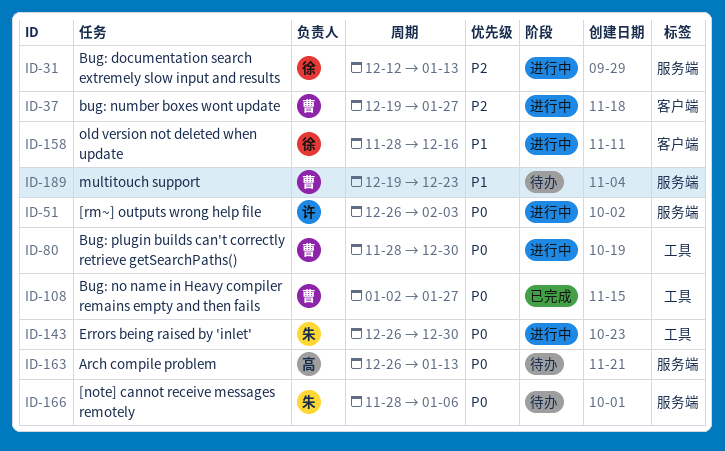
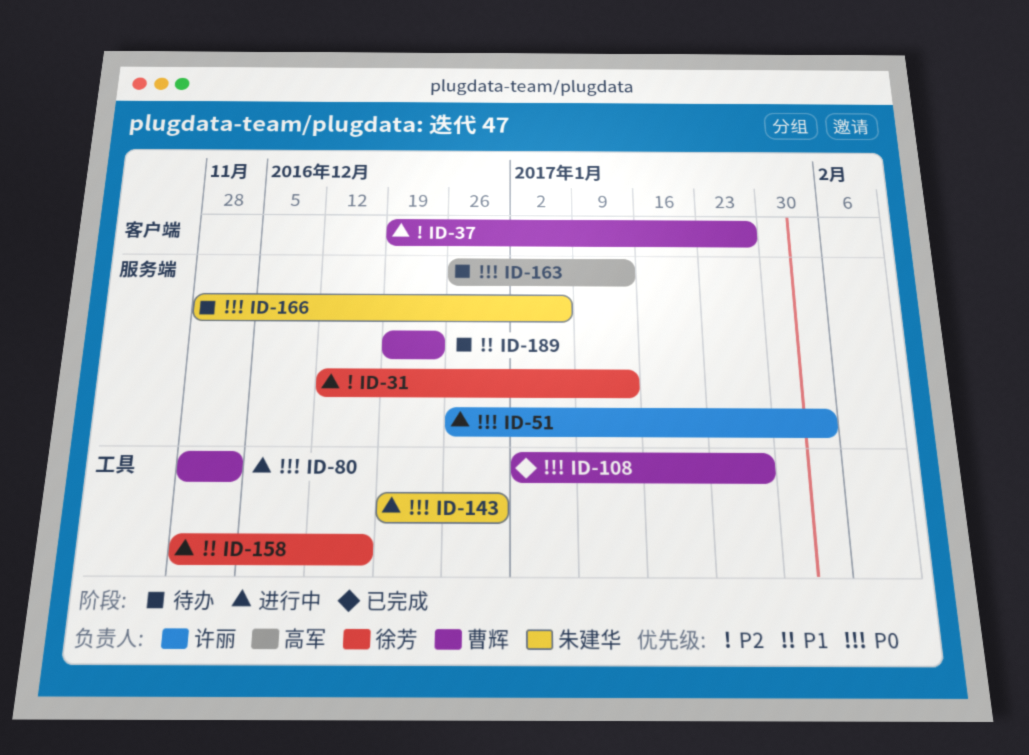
ID-80, due: Dec 30 -> Dec 2
ID-143, start: Dec 26 -> Dec 19
ID-158, label: 客户端 -> 工具

